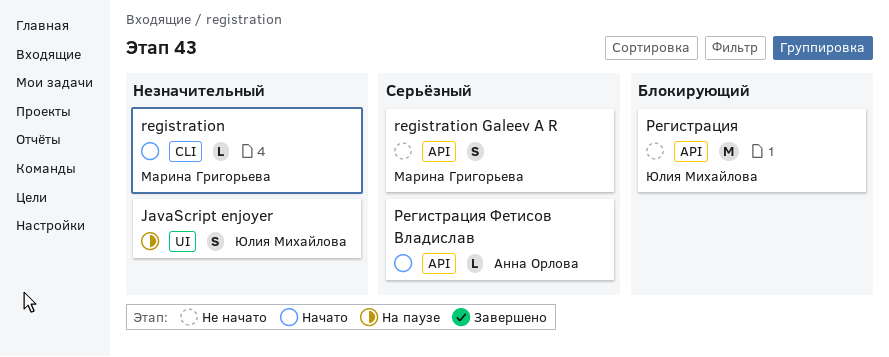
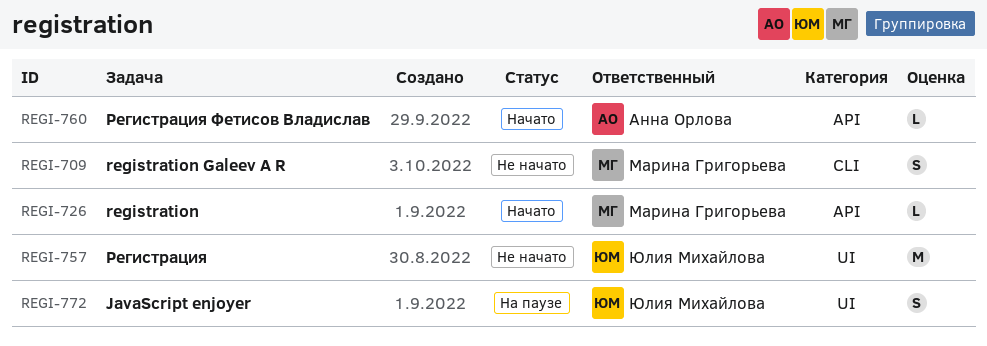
registration, label: CLI -> API
registration Galeev A R, label: API -> CLI
Регистрация, label: API -> UI

